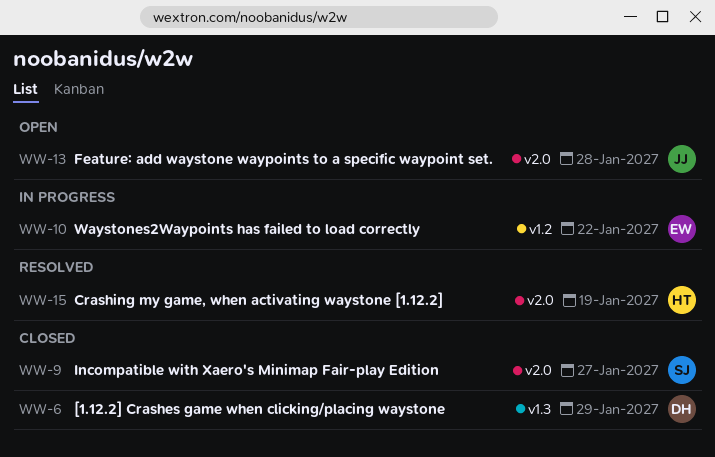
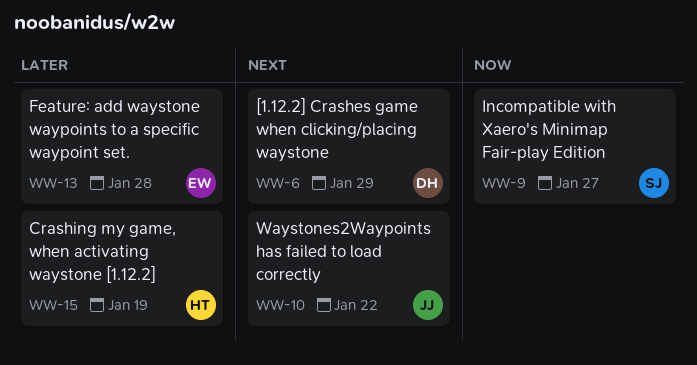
WW-10, owner: EW -> JJ
WW-13, owner: JJ -> EW

